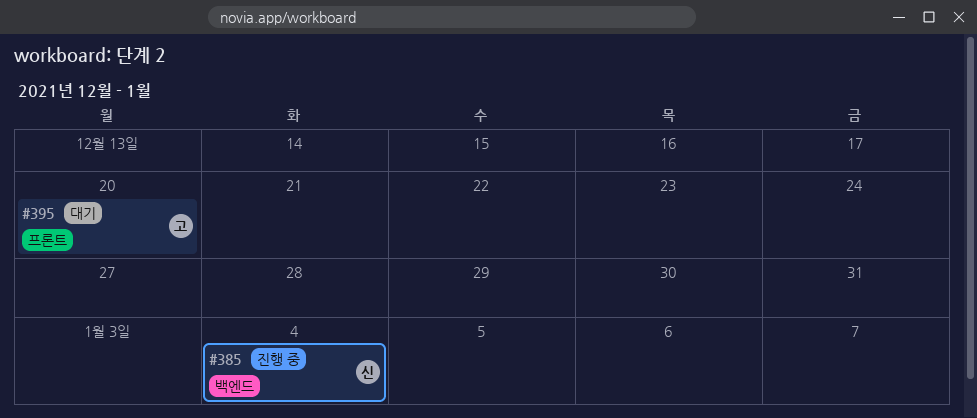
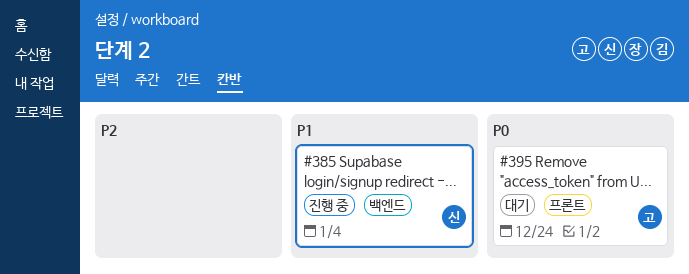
#395, due: Dec 20 -> Dec 24

